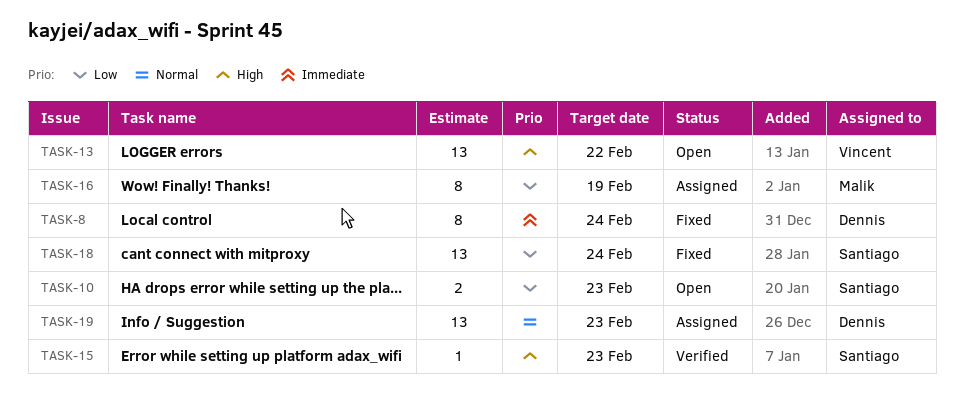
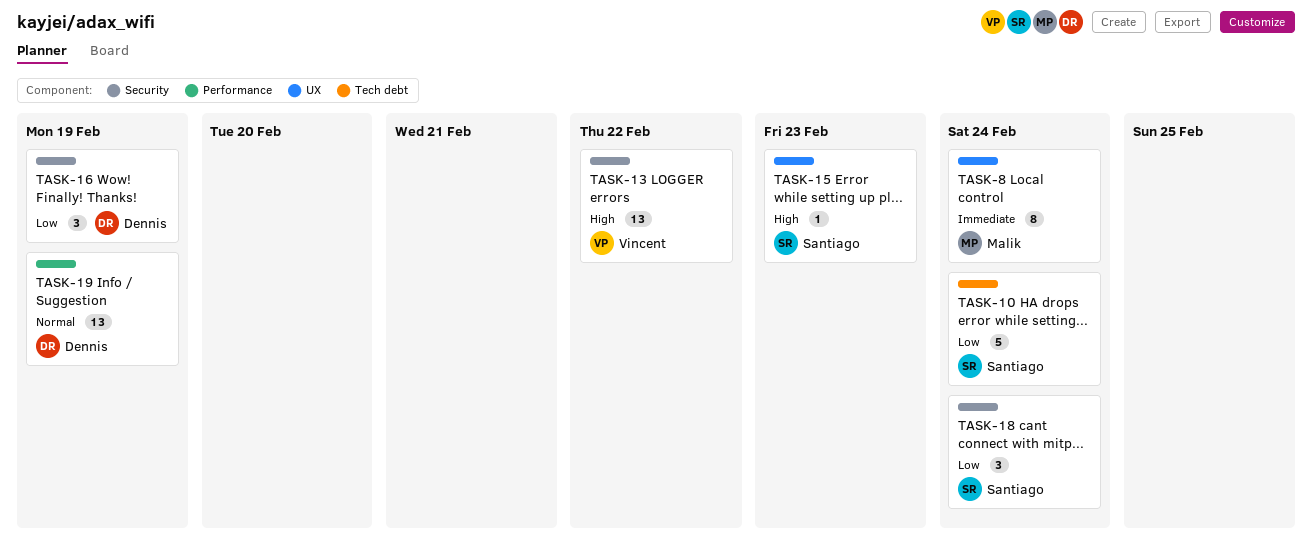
TASK-8, owner: Dennis -> Malik
TASK-10, estimate: 2 -> 5
TASK-10, due: Feb 23 -> Feb 24
TASK-16, owner: Malik -> Dennis
TASK-16, estimate: 8 -> 3
TASK-18, estimate: 13 -> 3
TASK-19, due: Feb 23 -> Feb 19

